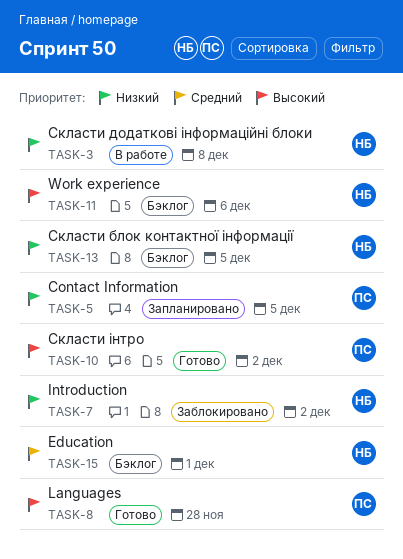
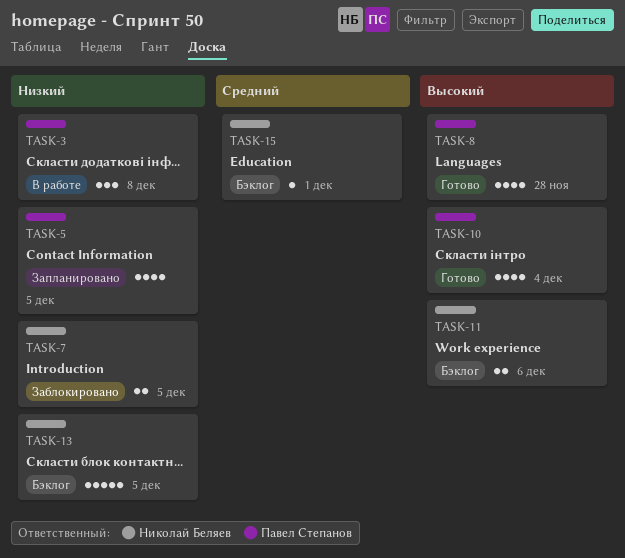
TASK-3, owner: Николай Беляев -> Павел Степанов
TASK-7, due: Dec 2 -> Dec 5
TASK-10, due: Dec 2 -> Dec 4

